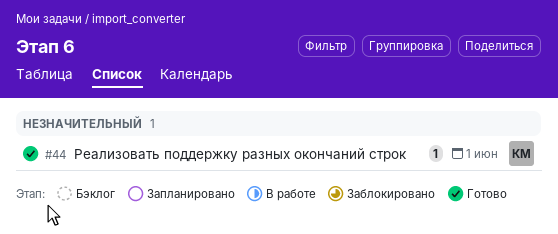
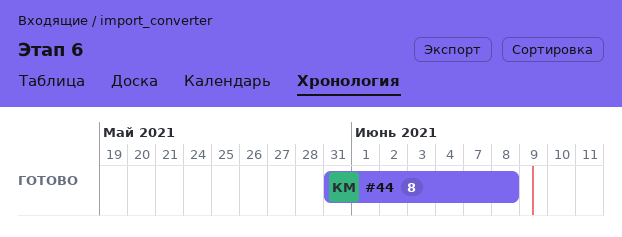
#44, estimate: 1 -> 8
#44, due: Jun 1 -> Jun 8

